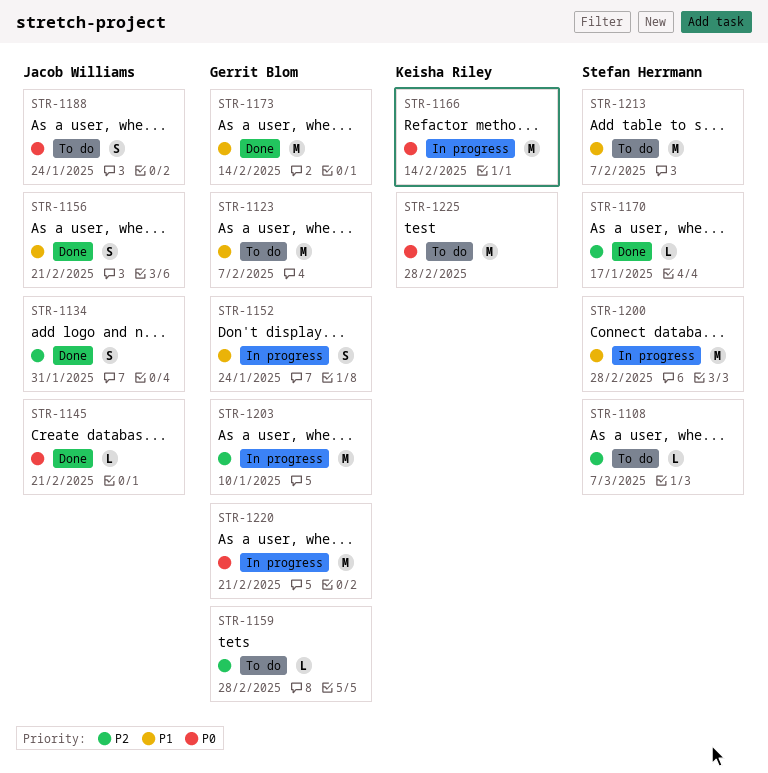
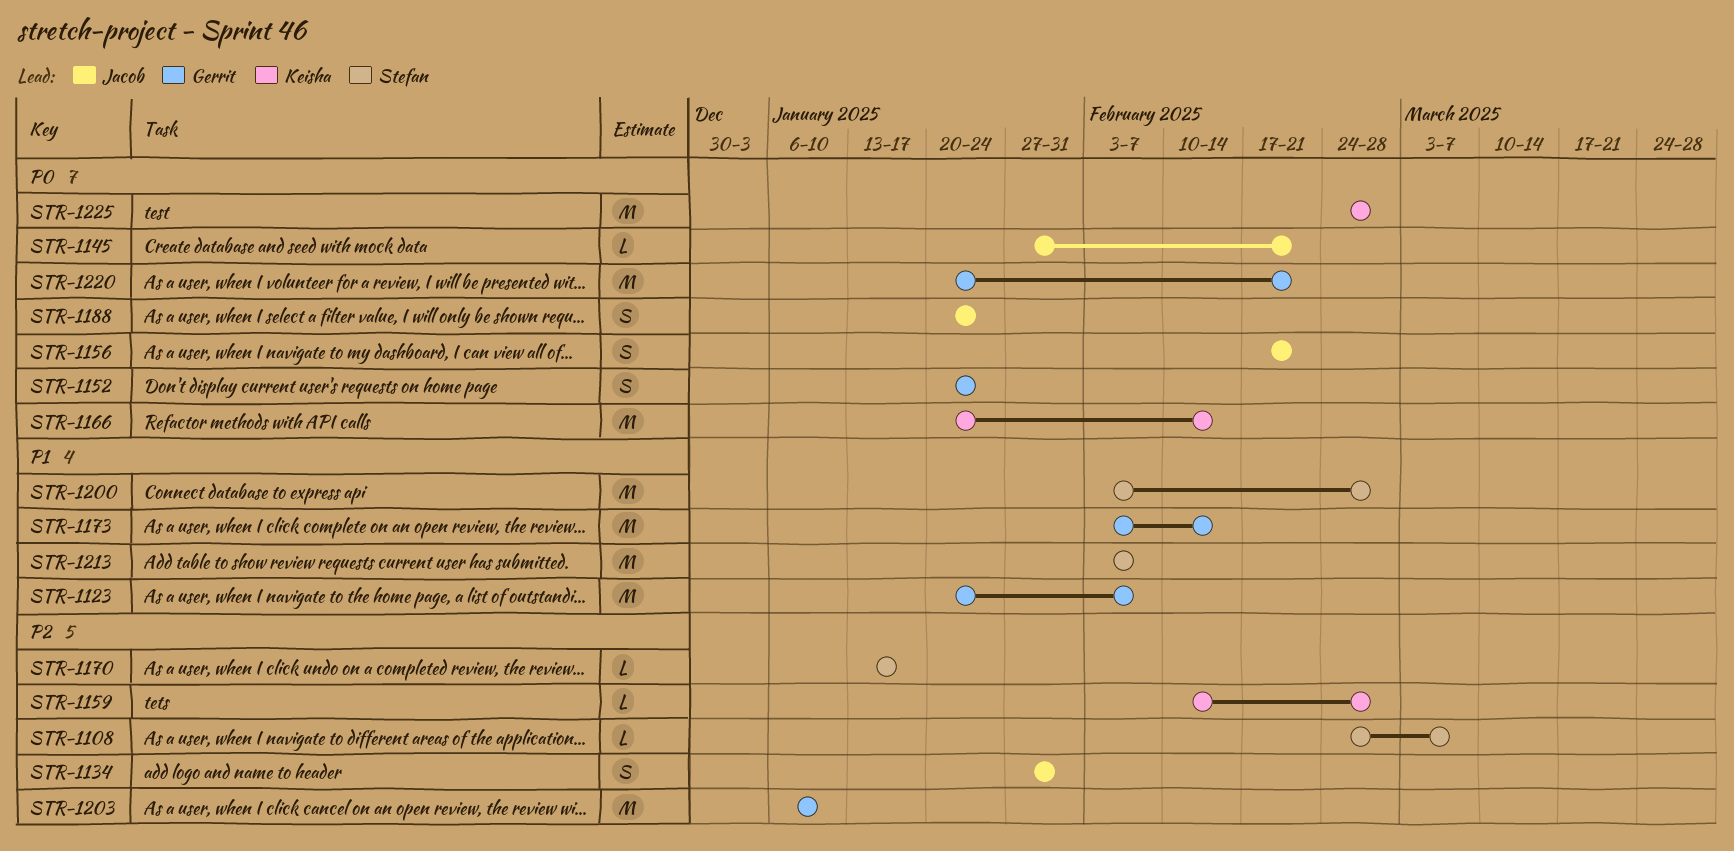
STR-1152, priority: P1 -> P0
STR-1156, priority: P1 -> P0
STR-1159, owner: Gerrit Blom -> Keisha Riley

